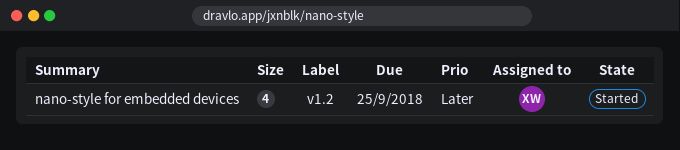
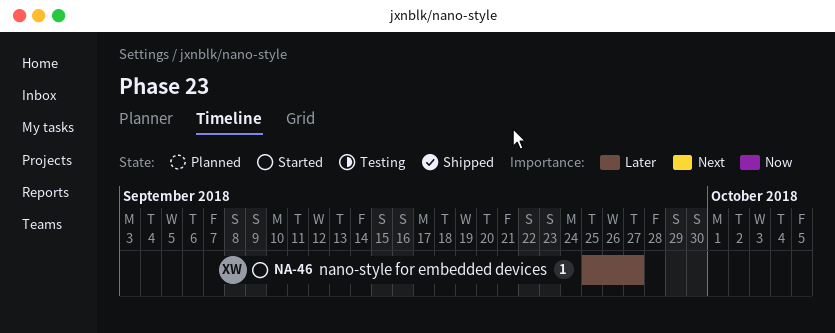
nano-style for embedded devices, estimate: 4 -> 1
nano-style for embedded devices, due: Sep 25 -> Sep 27

